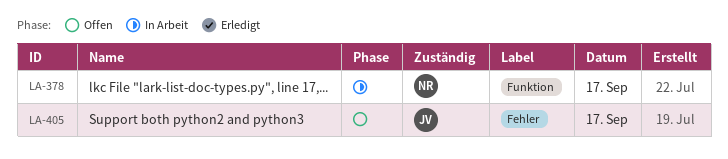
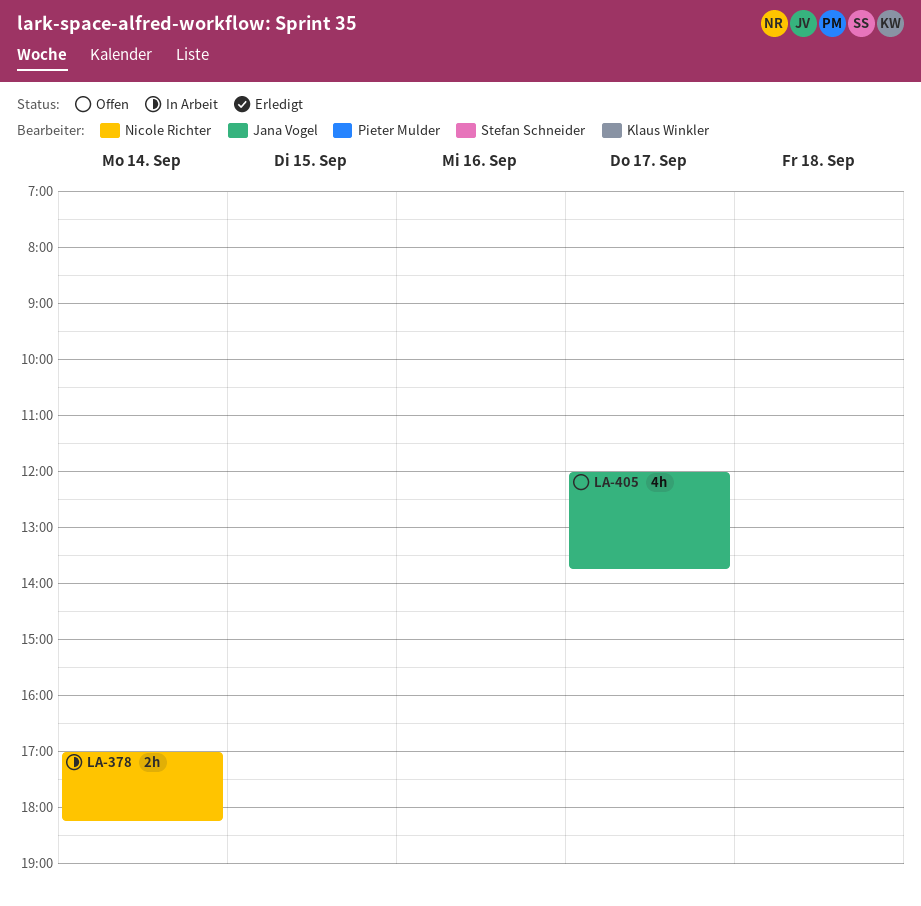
LA-378, day: Sep 17 -> Sep 14

